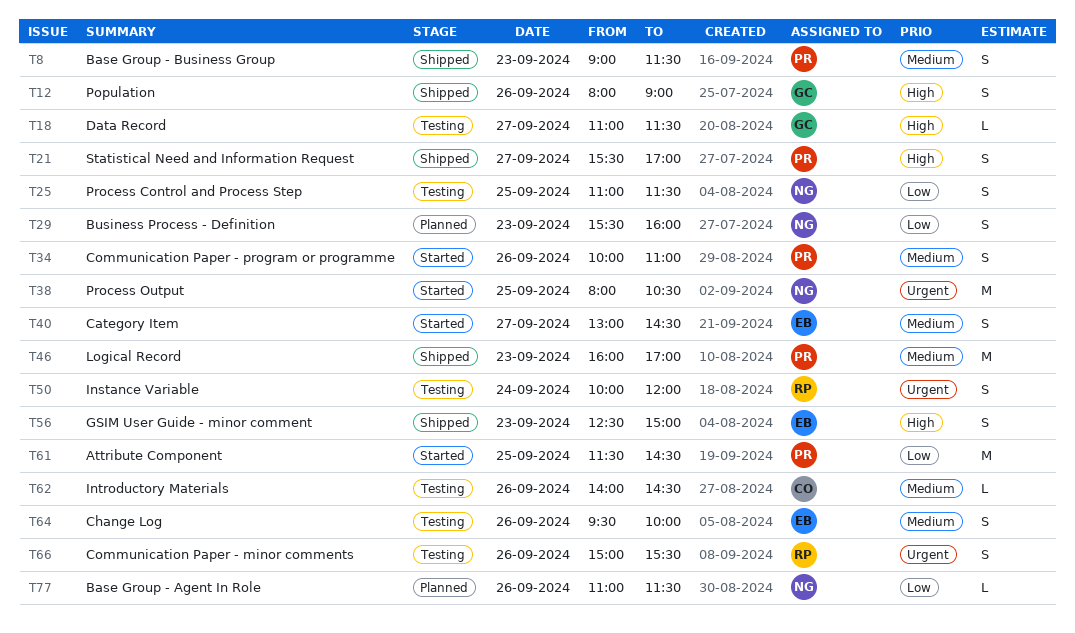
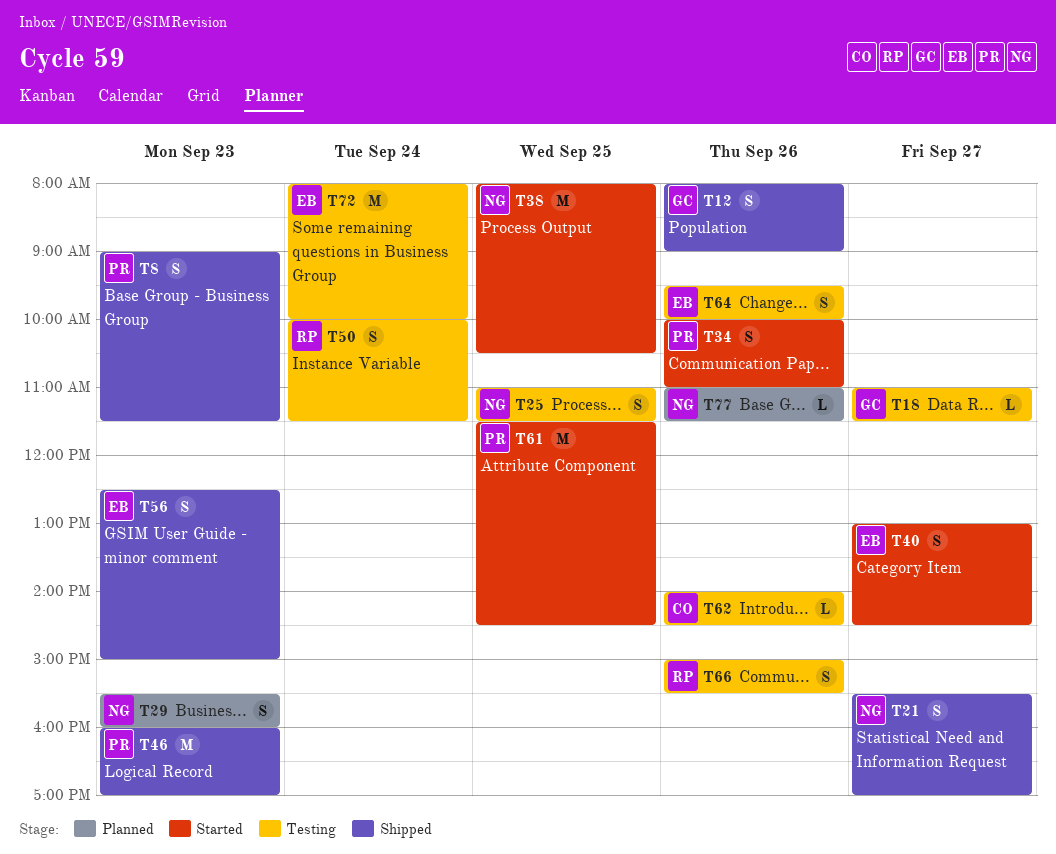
T21, owner: PR -> NG
T50, ends: 12:00 -> 11:30
T72: none -> present

